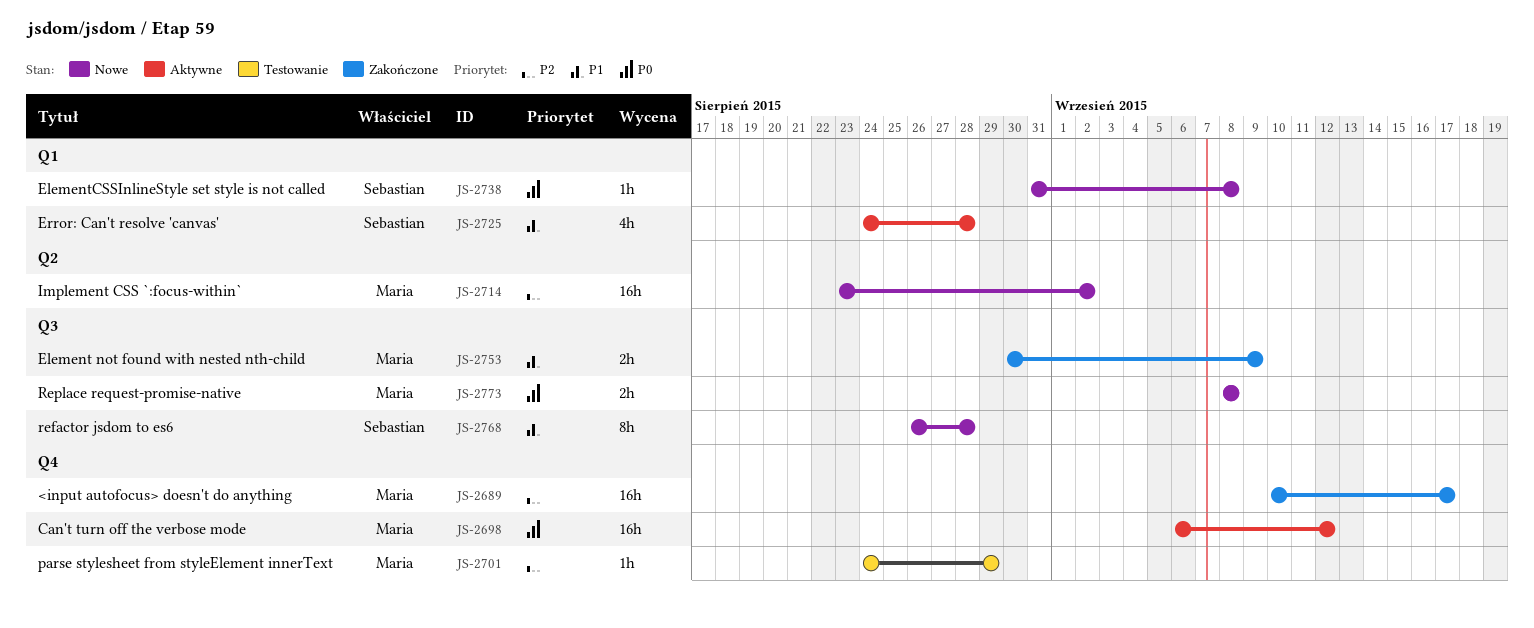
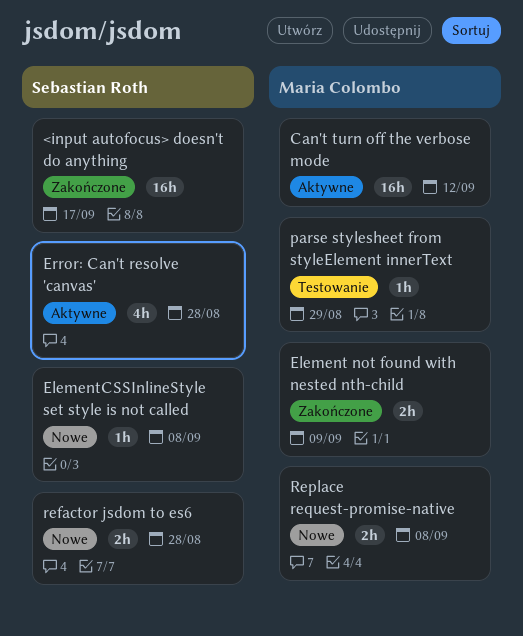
<input autofocus> doesn't do anything, owner: Maria Colombo -> Sebastian Roth
Implement CSS `:focus-within`: present -> none
refactor jsdom to es6, estimate: 8h -> 2h

